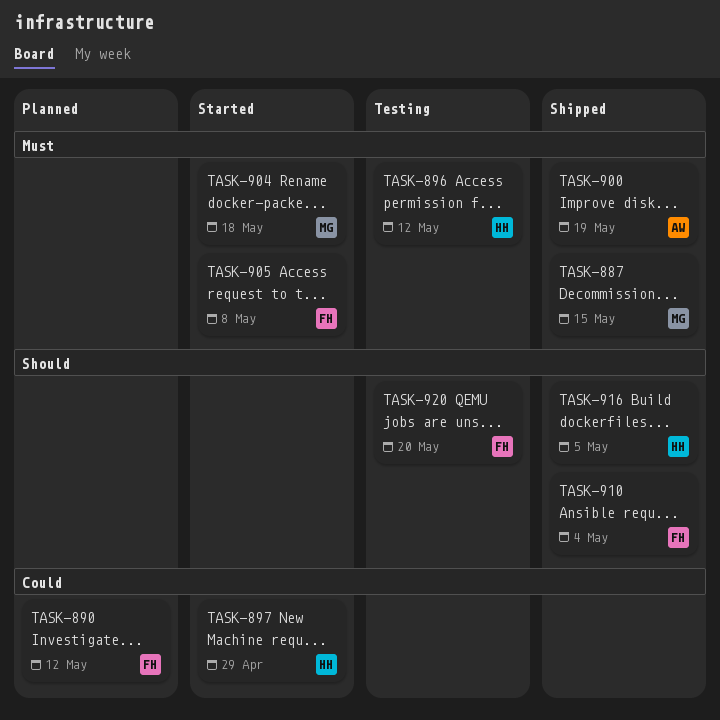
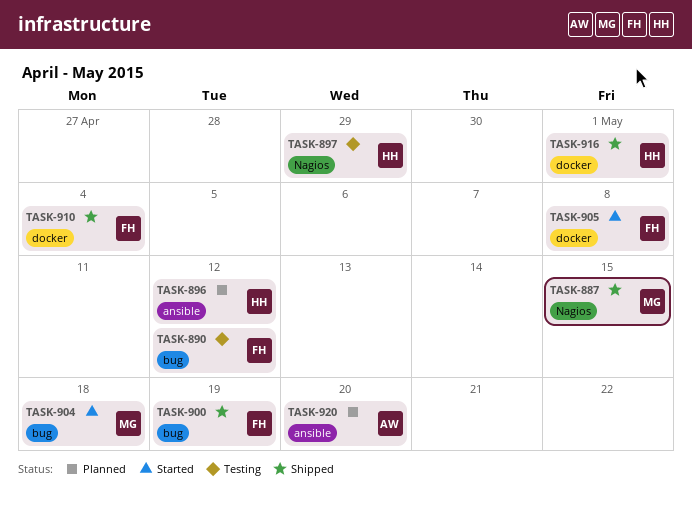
TASK-890, status: Planned -> Testing
TASK-896, status: Testing -> Planned
TASK-897, status: Started -> Testing
TASK-900, owner: AW -> FH
TASK-916, due: May 5 -> May 1
TASK-920, status: Testing -> Planned
TASK-920, owner: FH -> AW

